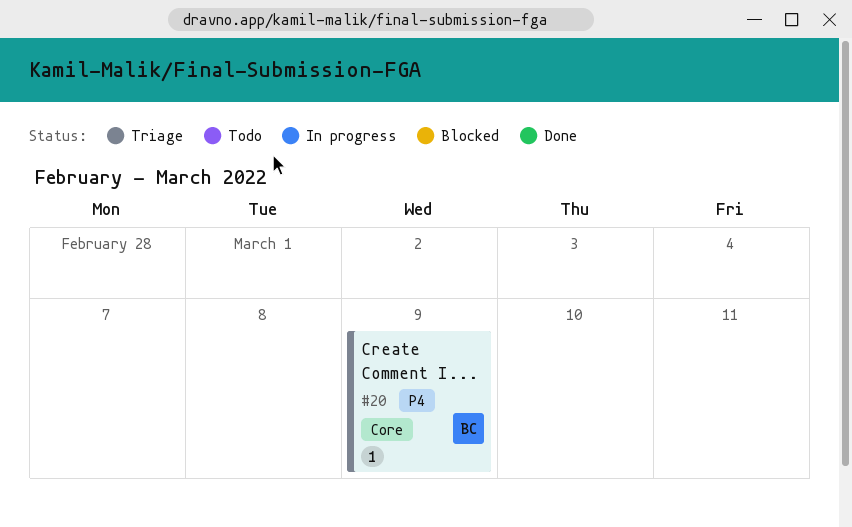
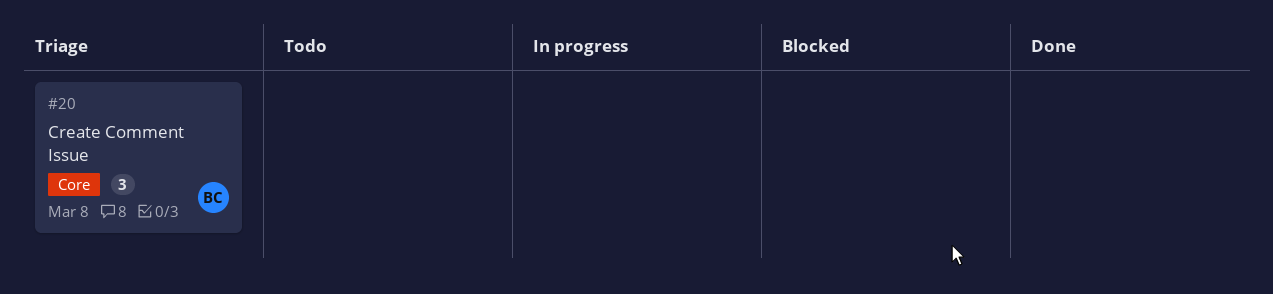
#20, estimate: 1 -> 3
#20, due: Mar 9 -> Mar 8

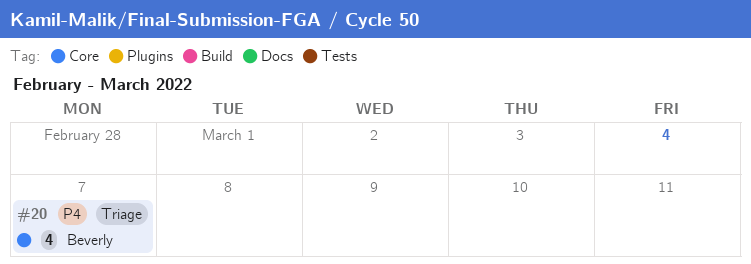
#20, estimate: 3 -> 4
#20, due: Mar 8 -> Mar 7

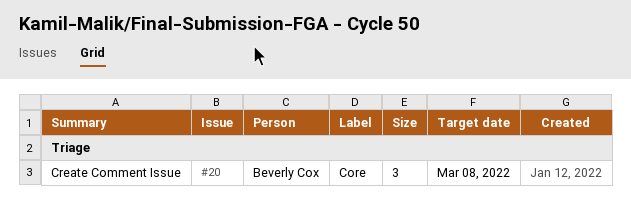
#20, estimate: 4 -> 3
#20, due: Mar 7 -> Mar 8

